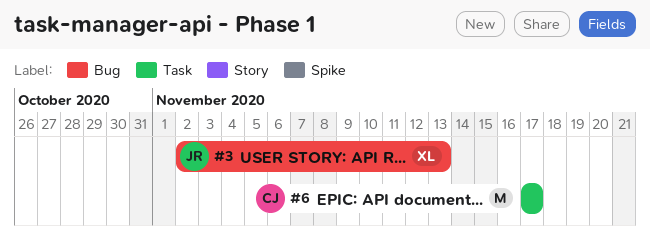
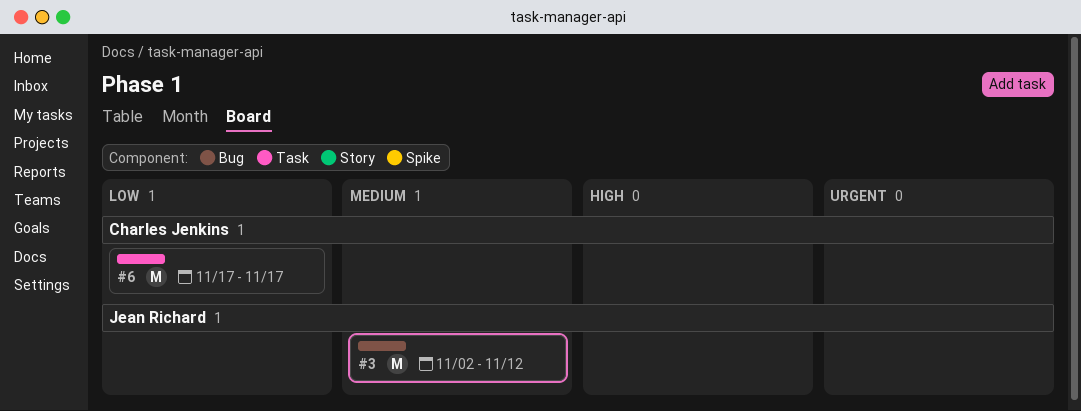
#3, estimate: XL -> M
#3, due: Nov 13 -> Nov 12

